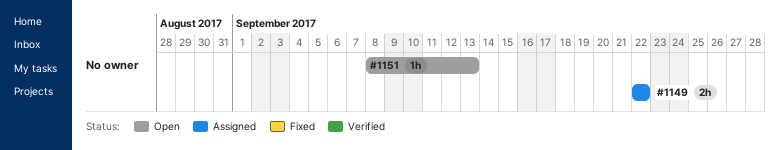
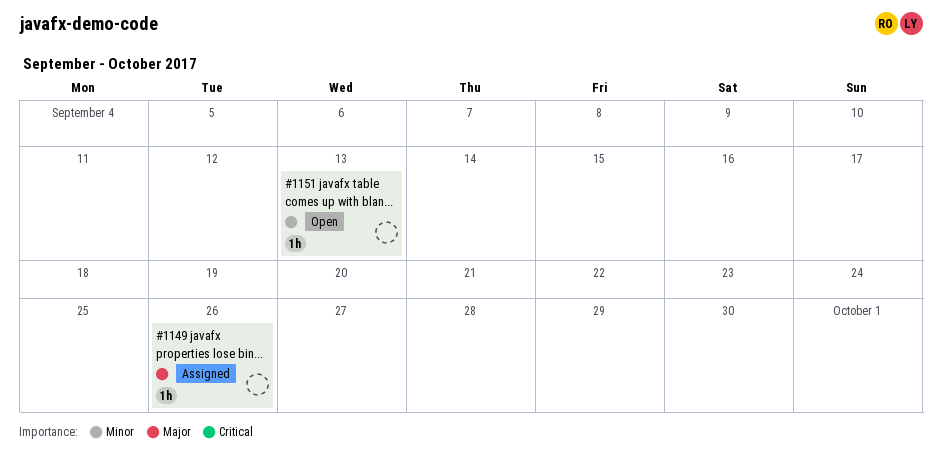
#1149, estimate: 2h -> 1h
#1149, due: Sep 22 -> Sep 26

